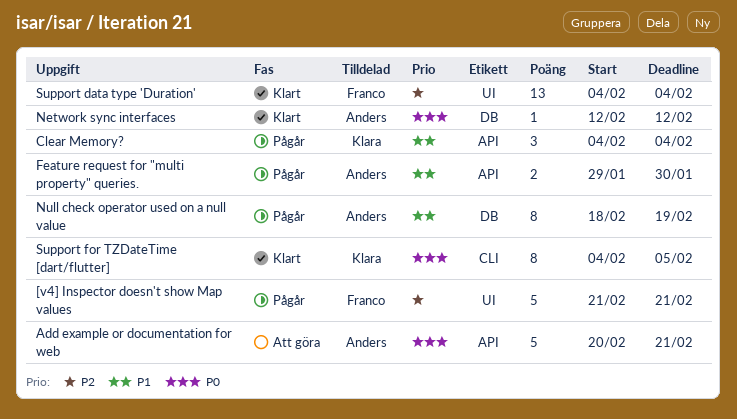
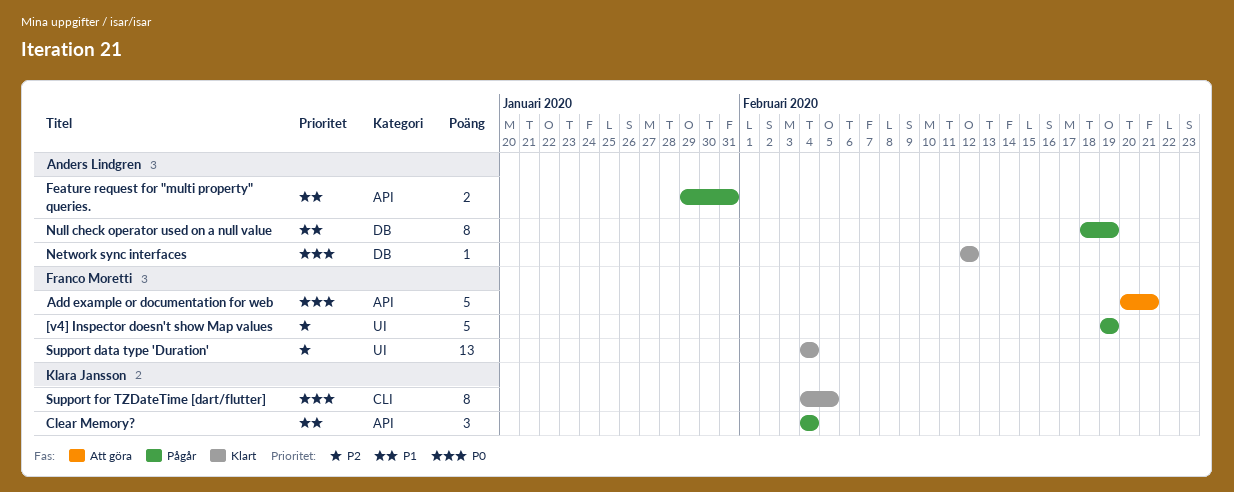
[v4] Inspector doesn't show Map values, start: Feb 21 -> Feb 19
[v4] Inspector doesn't show Map values, due: Feb 21 -> Feb 19
Add example or documentation for web, owner: Anders Lindgren -> Franco Moretti
Feature request for "multi property" queries., due: Jan 30 -> Jan 31

